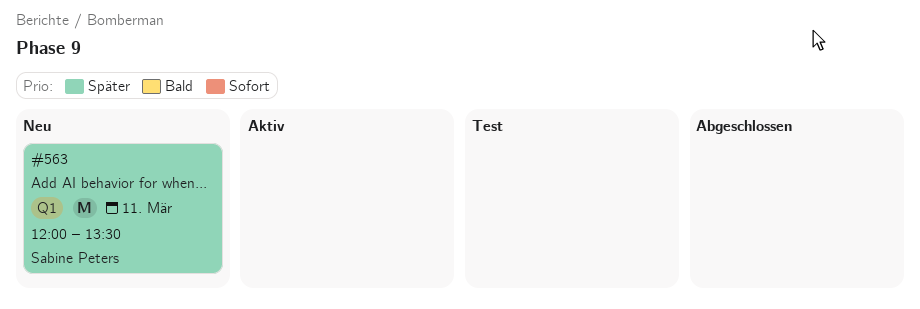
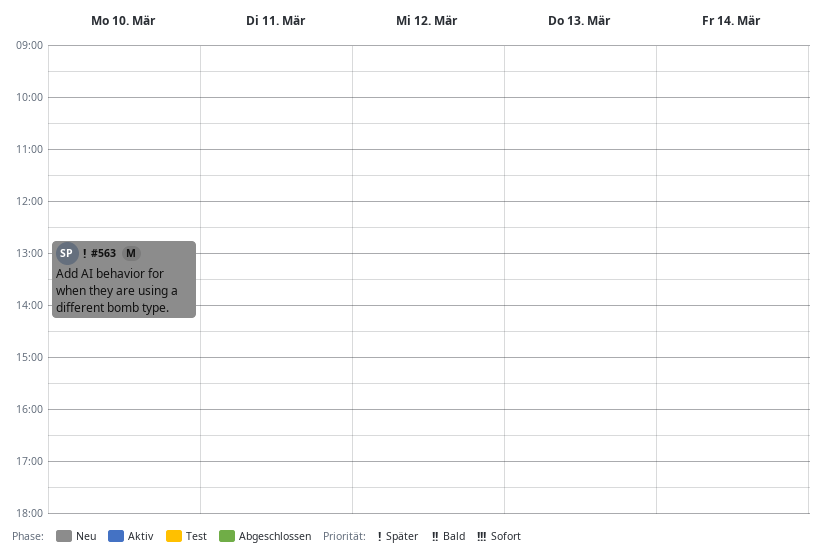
#563, day: Mar 11 -> Mar 10
#563, begins: 12:00 -> 12:45
#563, ends: 13:30 -> 14:15

